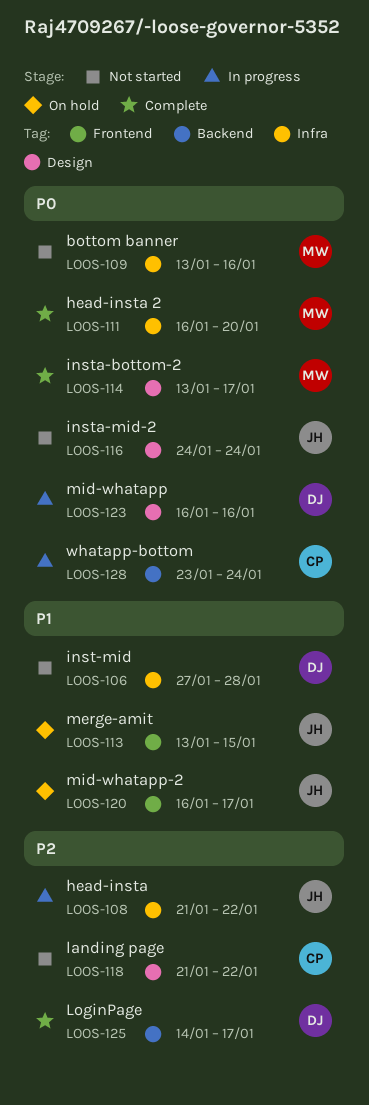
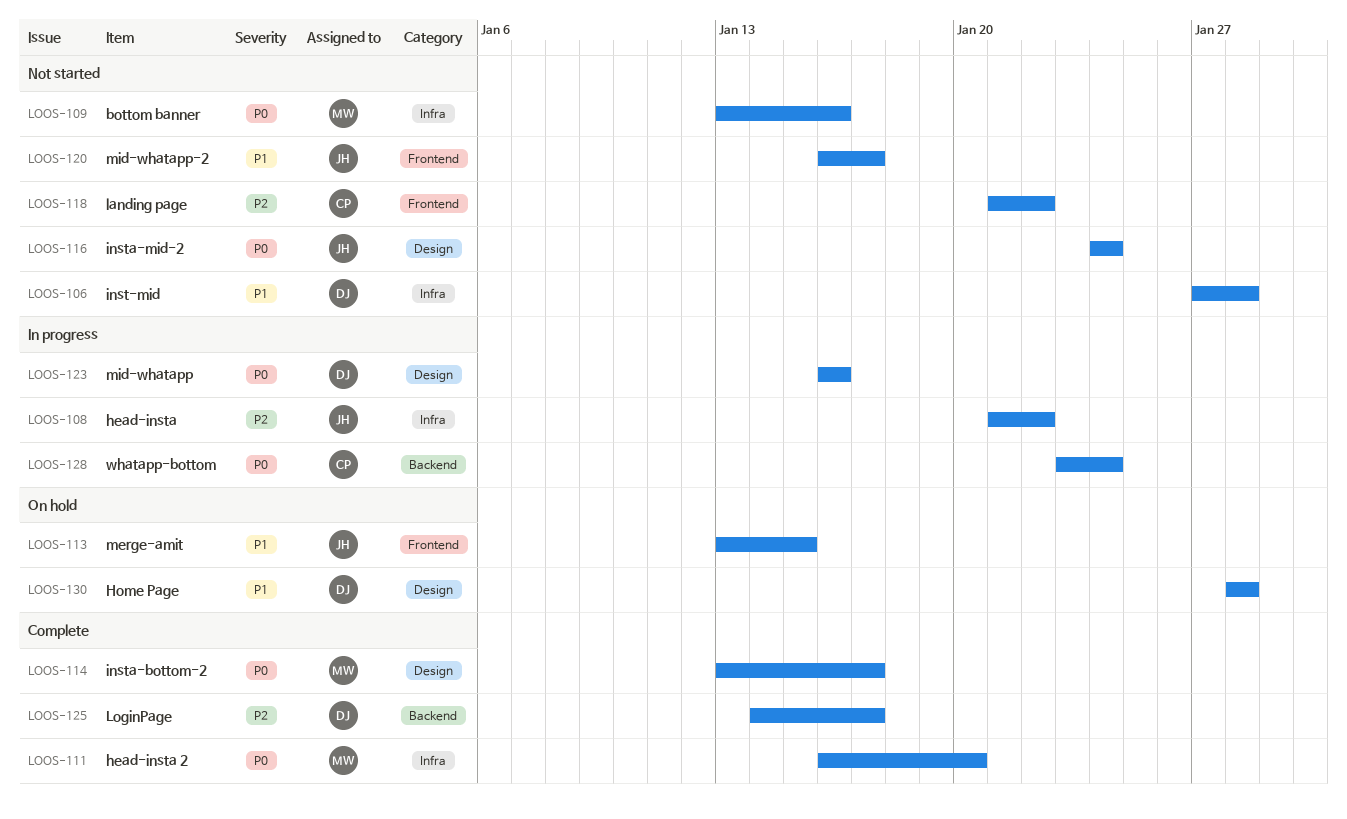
LOOS-118, label: Design -> Frontend
LOOS-120, status: On hold -> Not started
LOOS-130: none -> present

